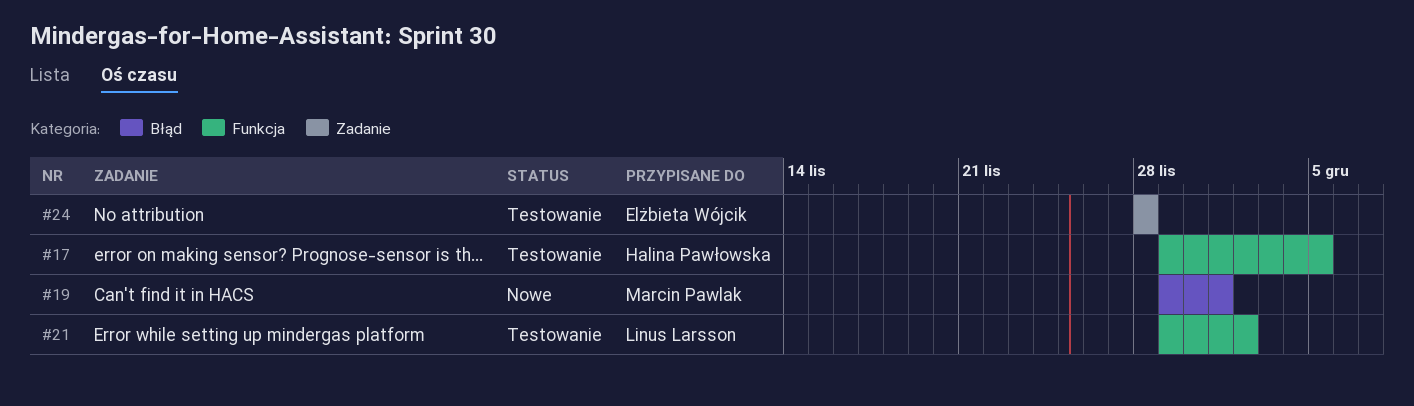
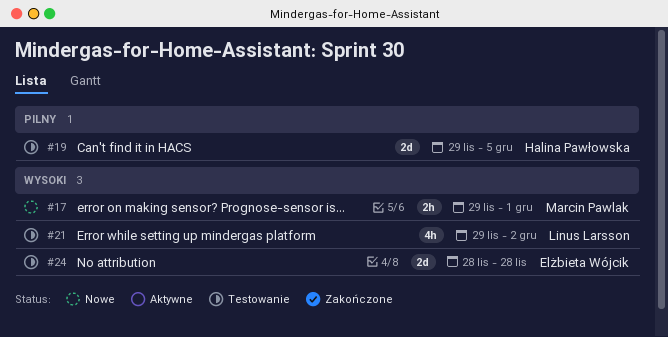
#17, status: Testowanie -> Nowe
#17, owner: Halina Pawłowska -> Marcin Pawlak
#17, due: Dec 5 -> Dec 1
#19, status: Nowe -> Testowanie
#19, owner: Marcin Pawlak -> Halina Pawłowska
#19, due: Dec 1 -> Dec 5

